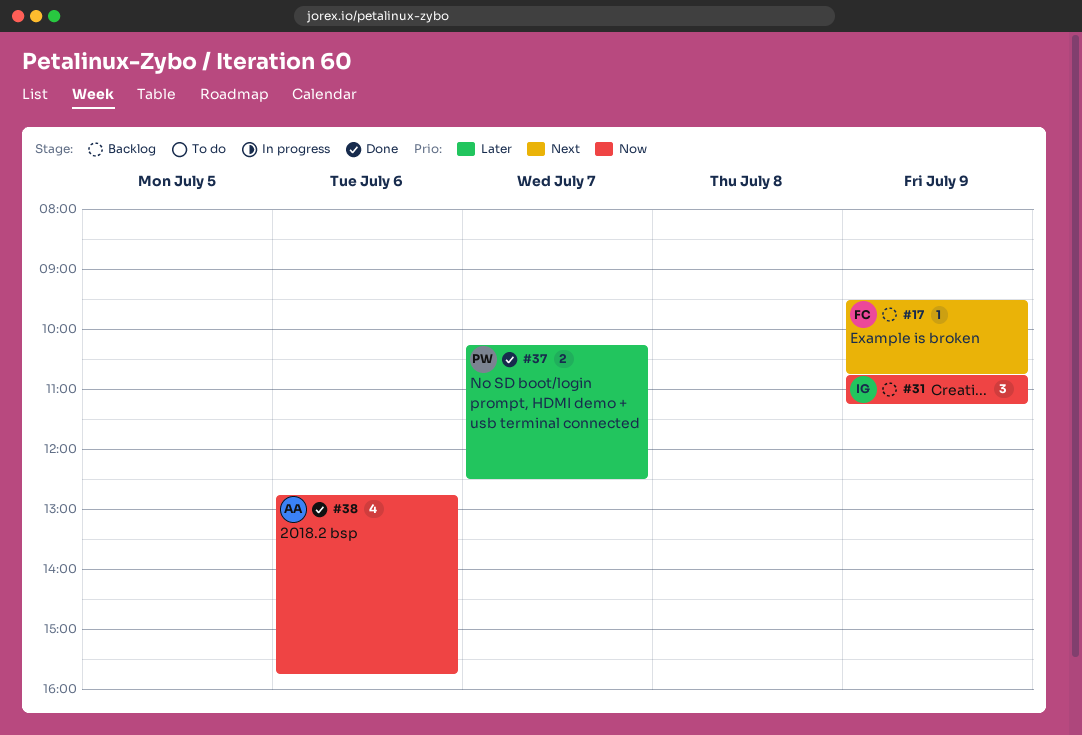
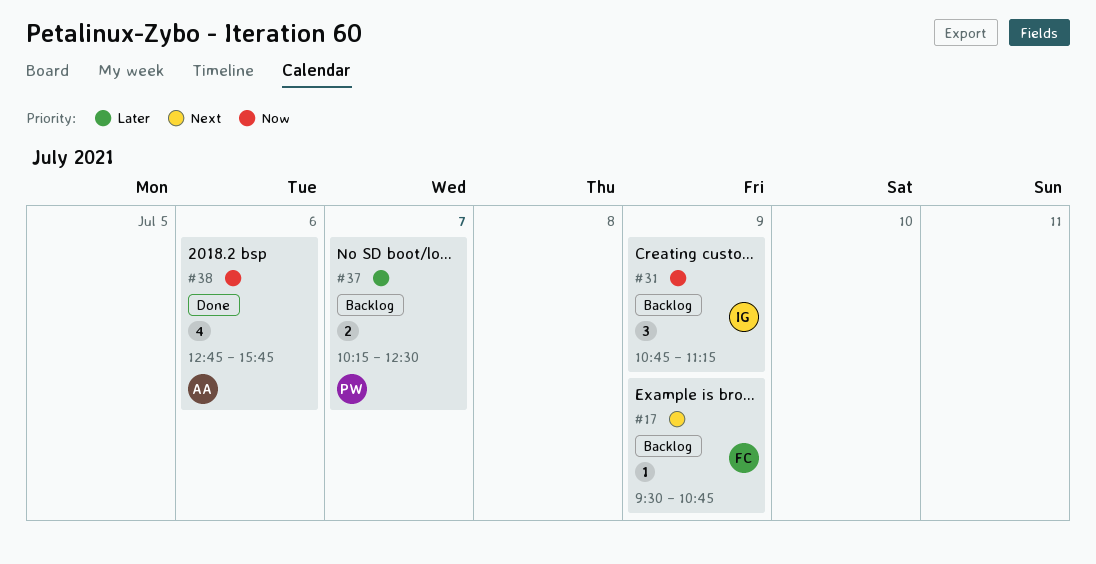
#37, status: Done -> Backlog

